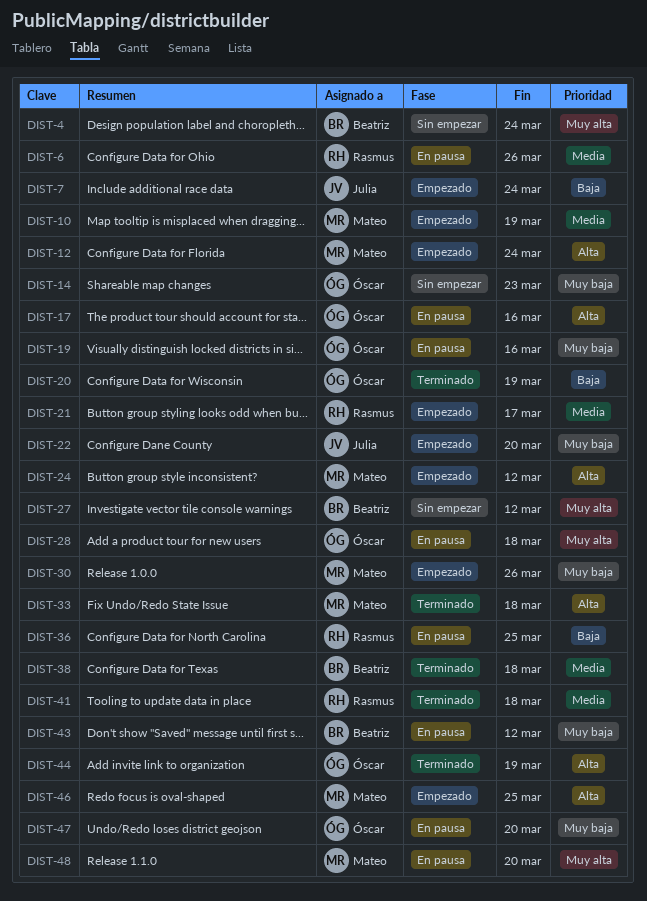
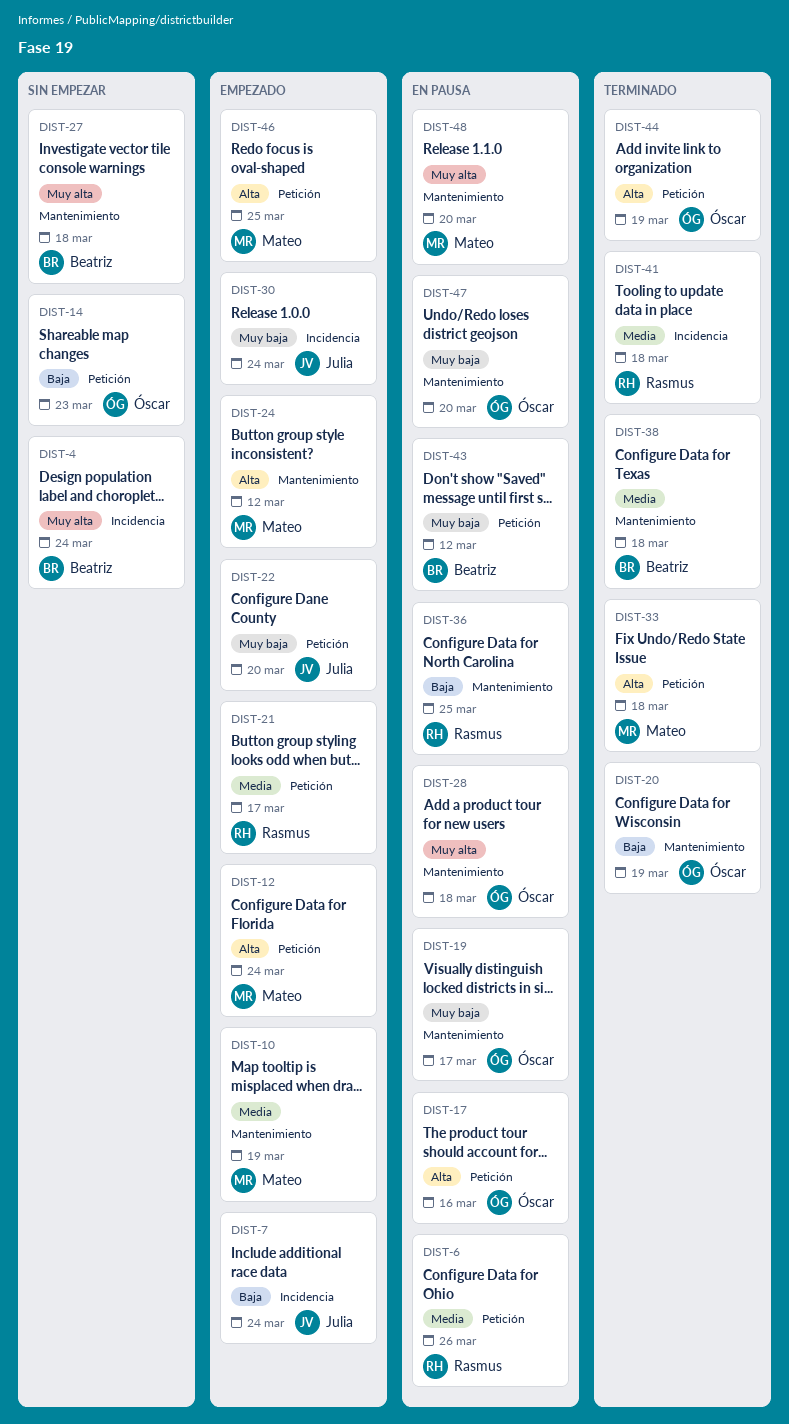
DIST-14, priority: Muy baja -> Baja
DIST-19, due: Mar 16 -> Mar 17
DIST-27, due: Mar 12 -> Mar 18
DIST-30, owner: Mateo -> Julia
DIST-30, due: Mar 26 -> Mar 24

